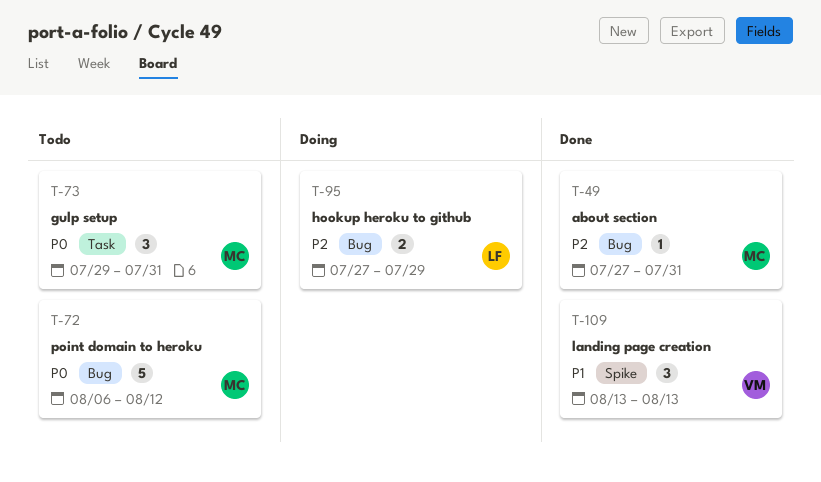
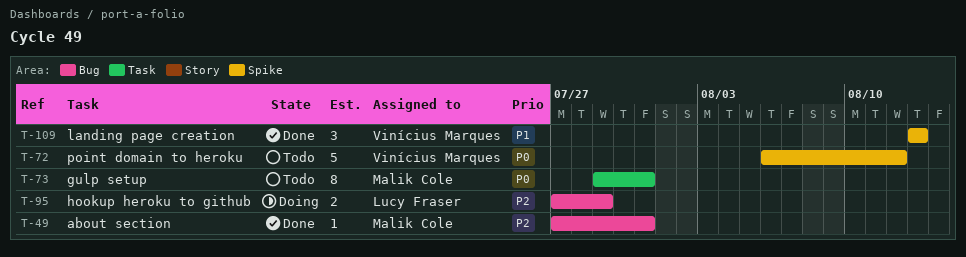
T-72, owner: Malik Cole -> Vinícius Marques
T-72, label: Bug -> Spike
T-73, estimate: 3 -> 8

